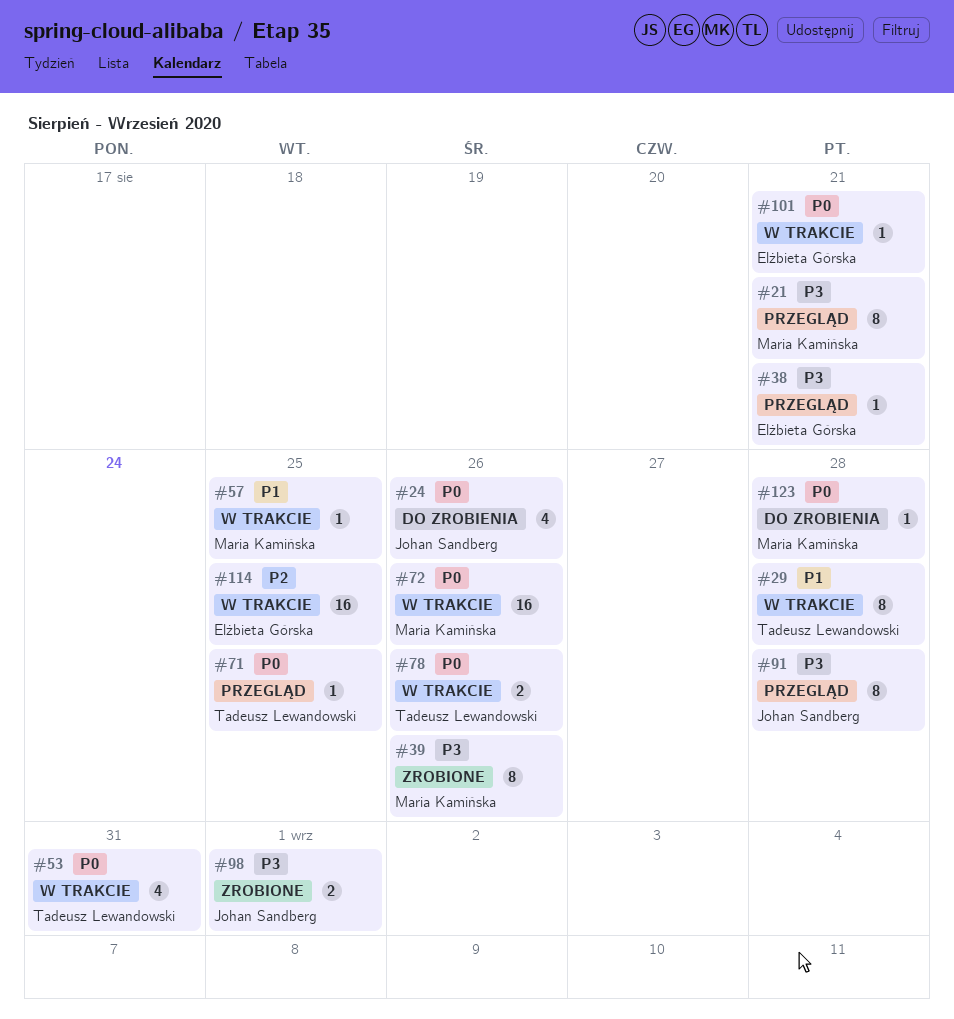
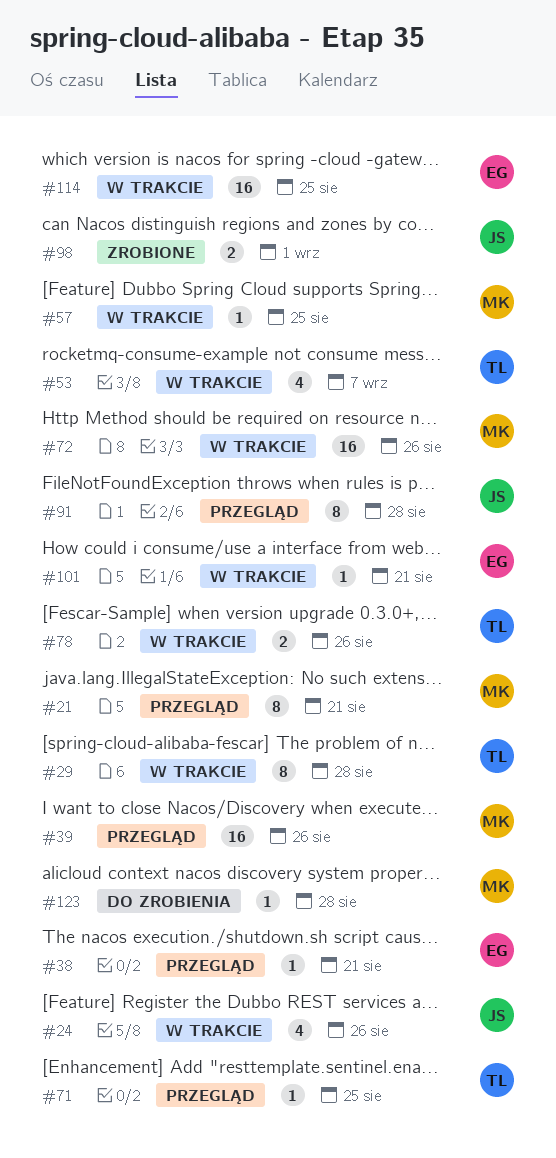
#24, status: Do zrobienia -> W trakcie
#39, status: Zrobione -> Przegląd
#39, estimate: 8 -> 16
#53, due: Aug 31 -> Sep 7

